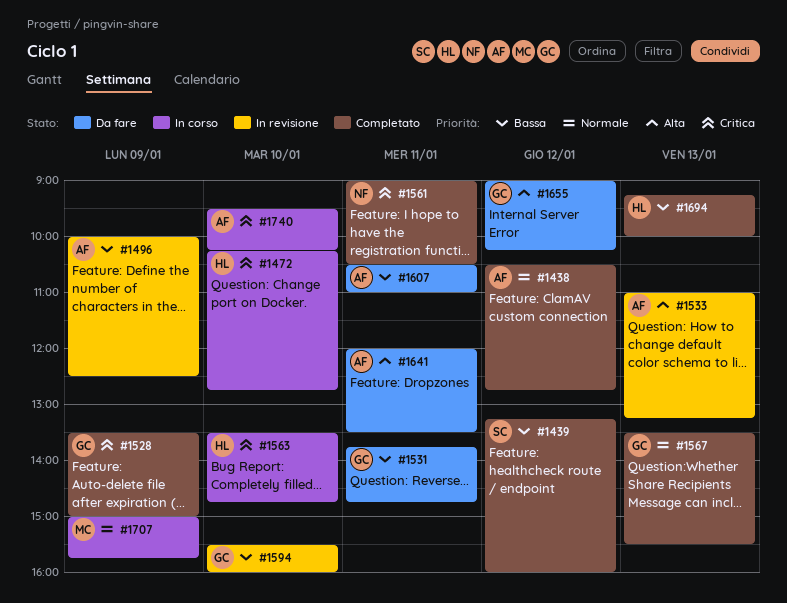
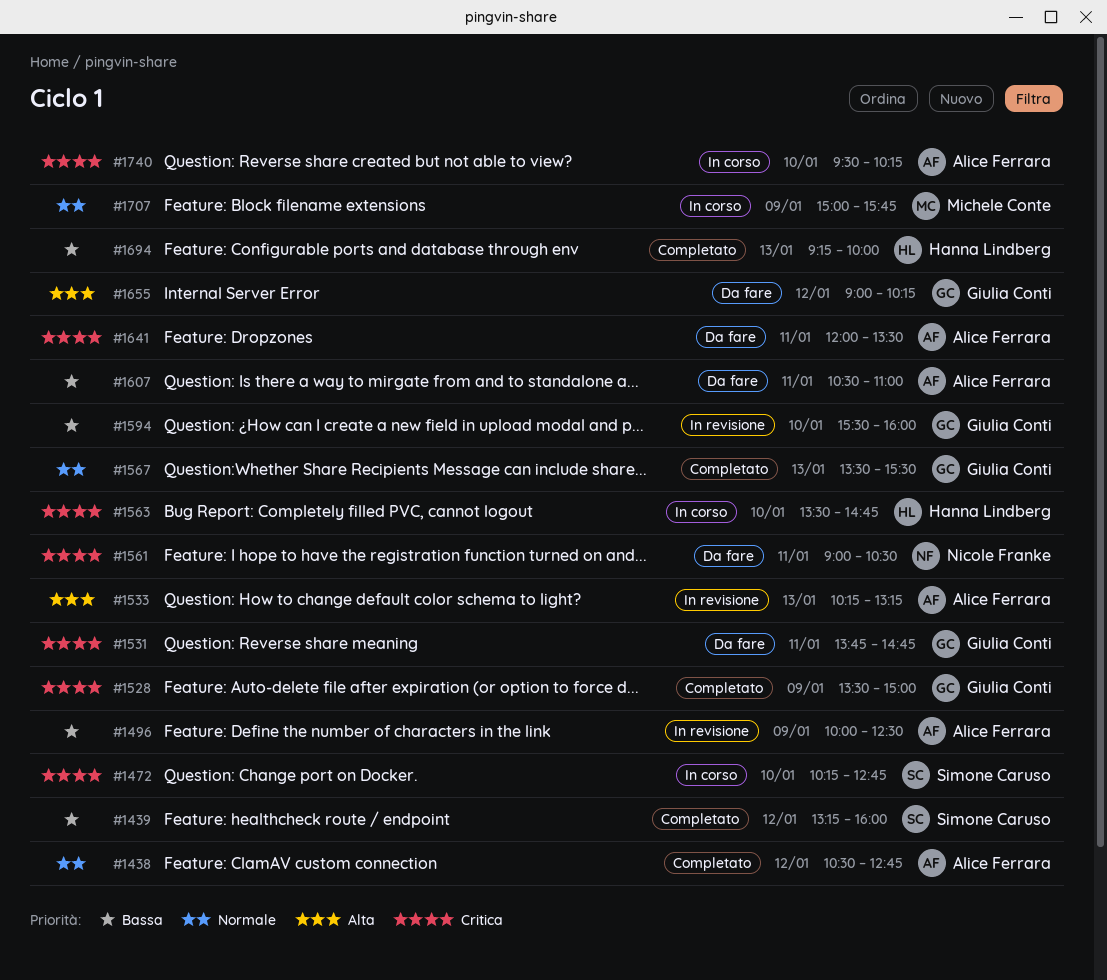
#1472, owner: Hanna Lindberg -> Simone Caruso
#1531, priority: Bassa -> Critica
#1533, begins: 11:00 -> 10:15
#1561, status: Completato -> Da fare
#1641, priority: Alta -> Critica

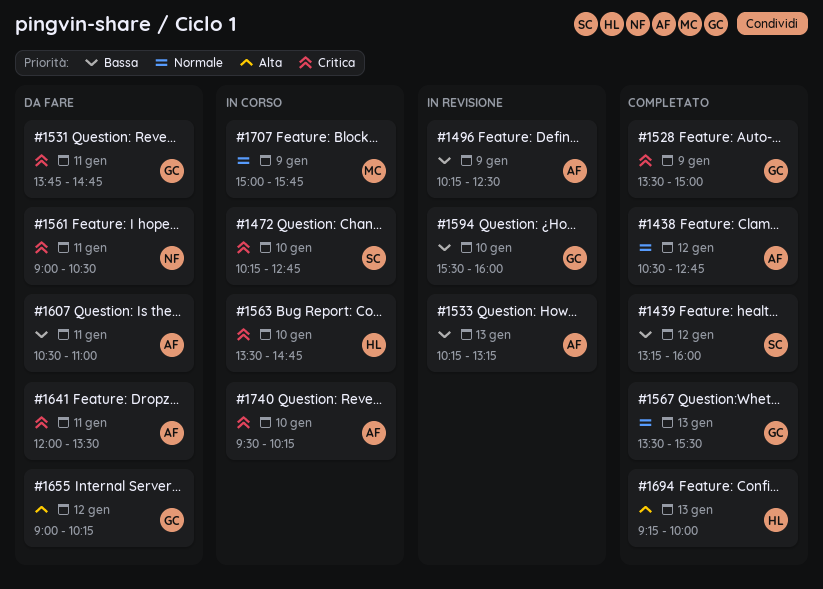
#1496, begins: 10:00 -> 10:15
#1533, priority: Alta -> Bassa
#1694, priority: Bassa -> Alta

